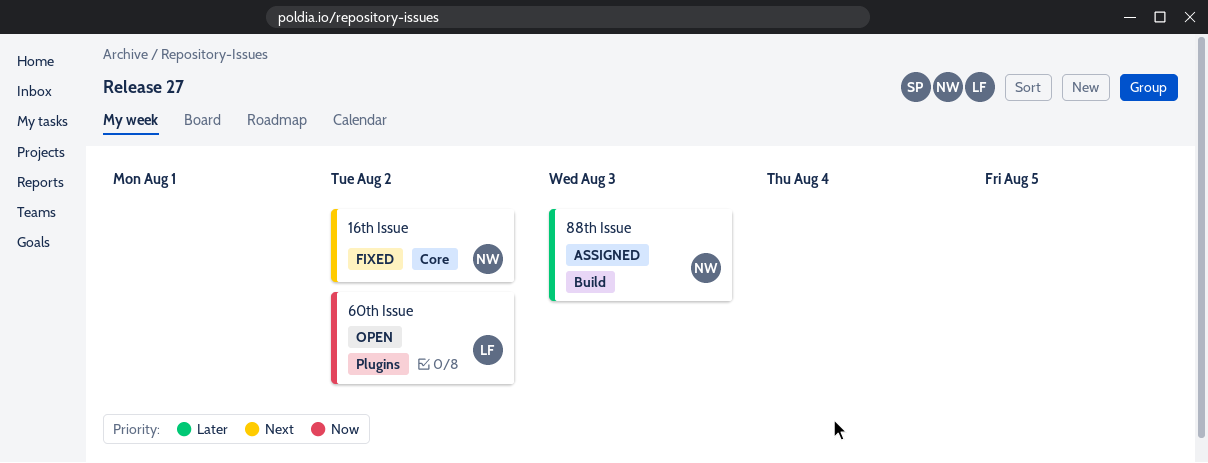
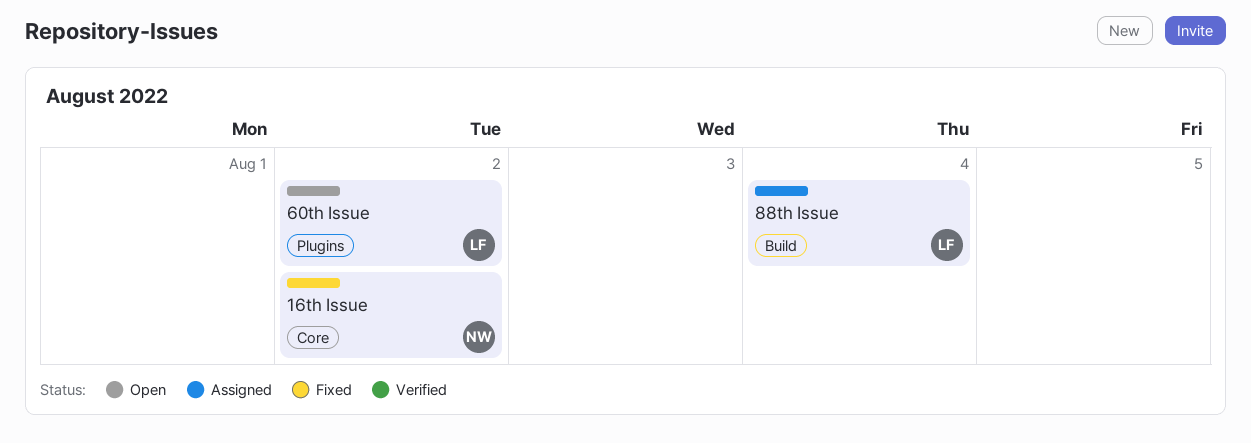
88th Issue, owner: NW -> LF
88th Issue, due: Aug 3 -> Aug 4

